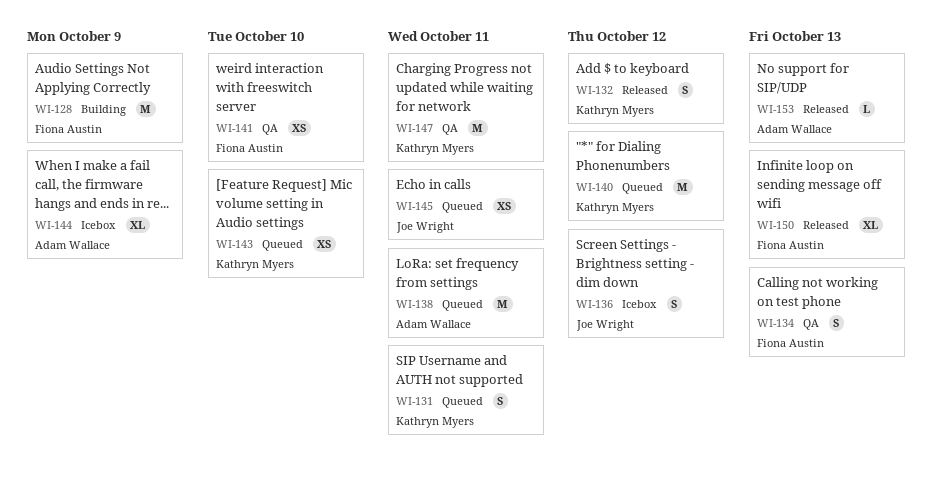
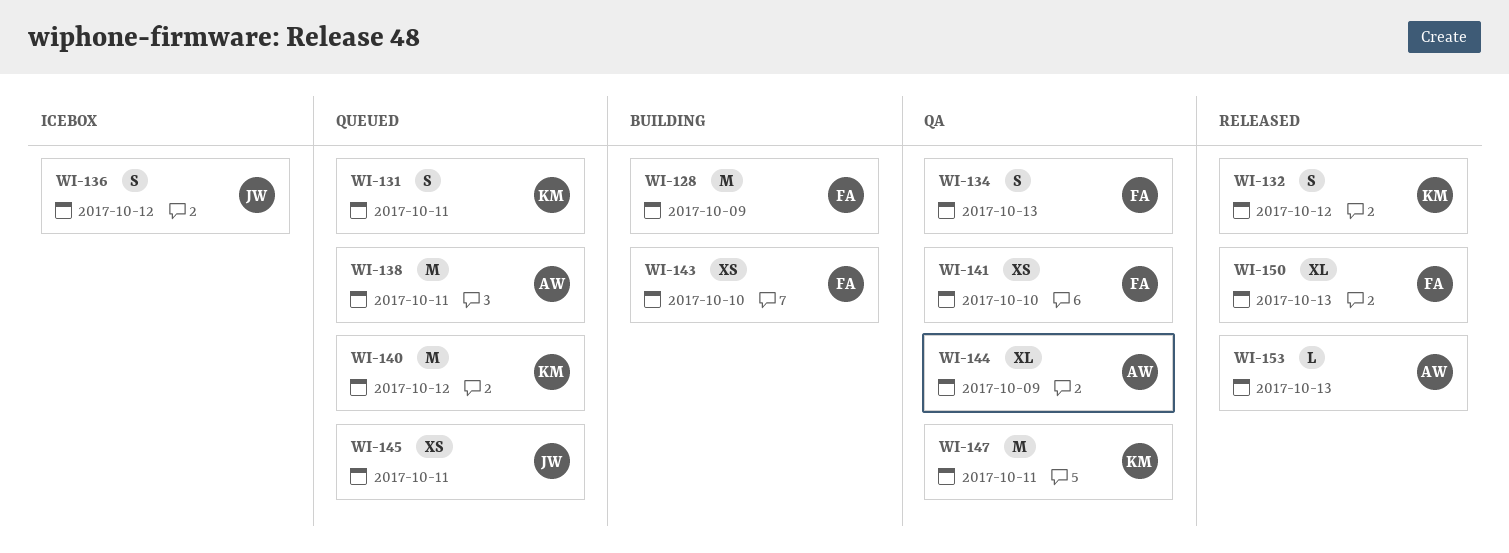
WI-143, status: Queued -> Building
WI-143, owner: Kathryn Myers -> Fiona Austin
WI-144, status: Icebox -> QA

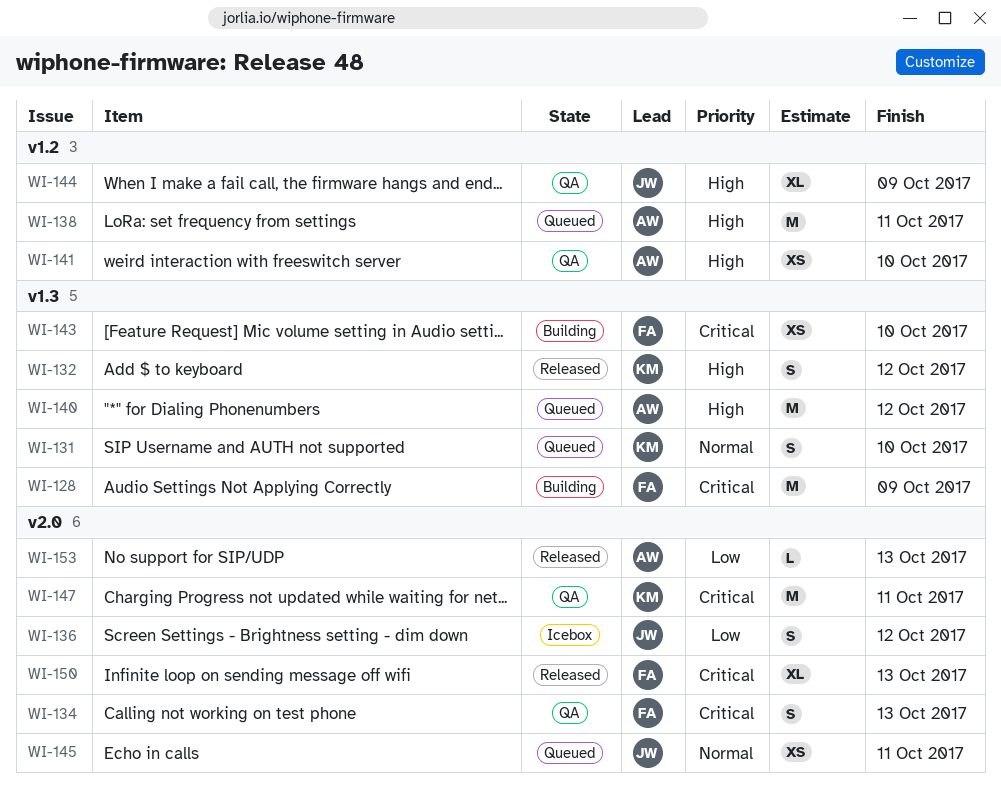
WI-131, due: Oct 11 -> Oct 10
WI-140, owner: KM -> AW
WI-141, owner: FA -> AW
WI-144, owner: AW -> JW

